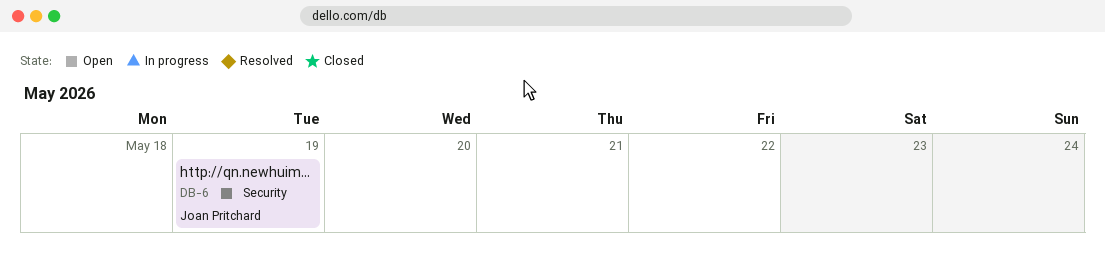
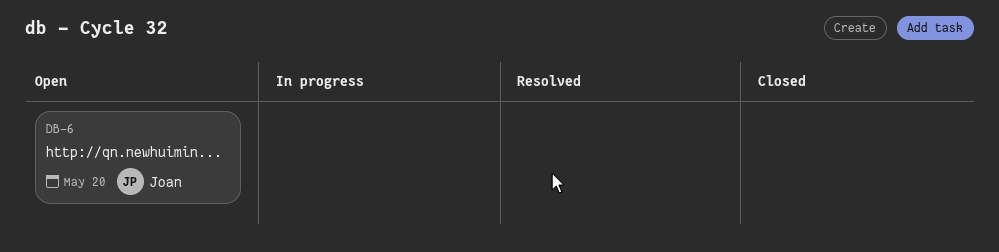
DB-6, day: May 19 -> May 20

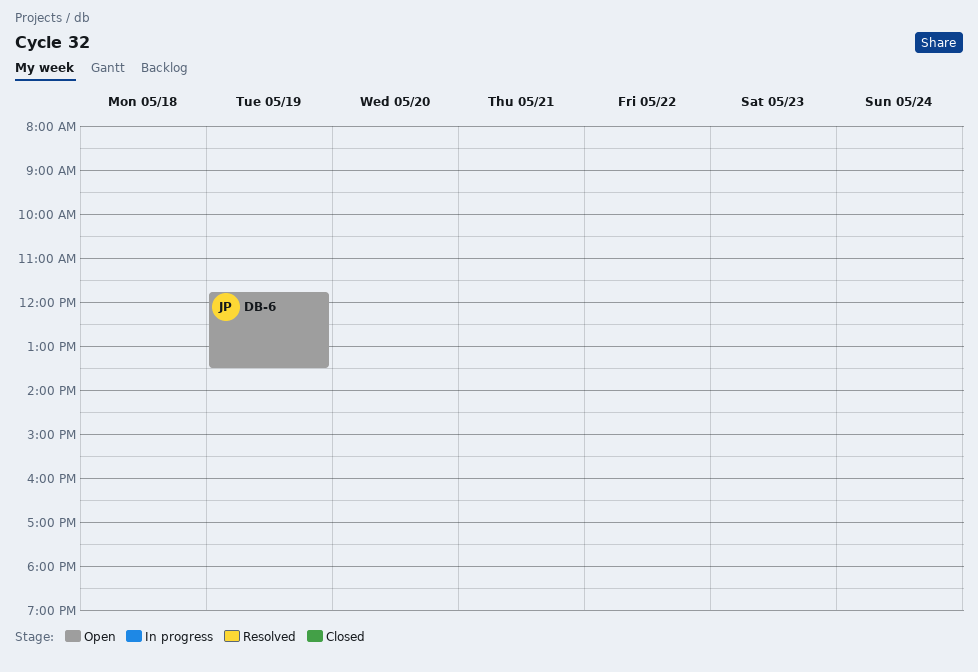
DB-6, day: May 20 -> May 19

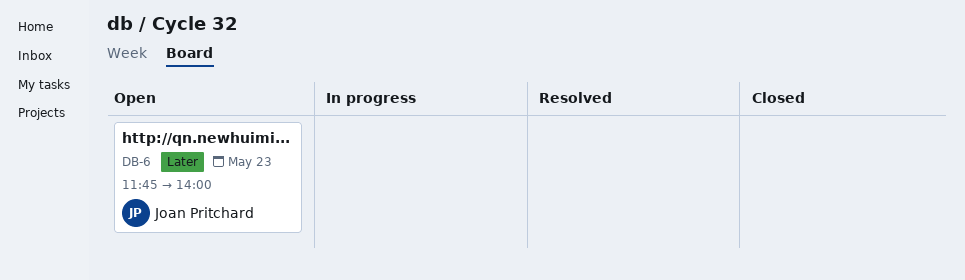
DB-6, day: May 19 -> May 23
DB-6, ends: 13:30 -> 14:00

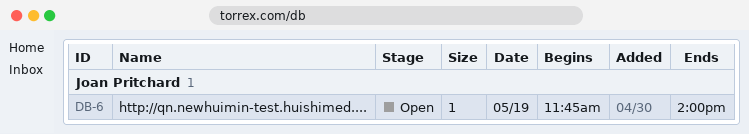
DB-6, day: May 23 -> May 19

